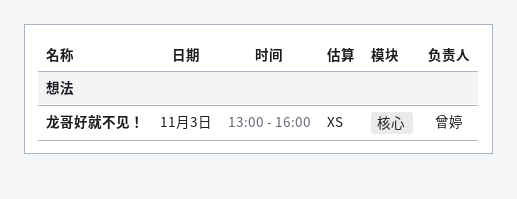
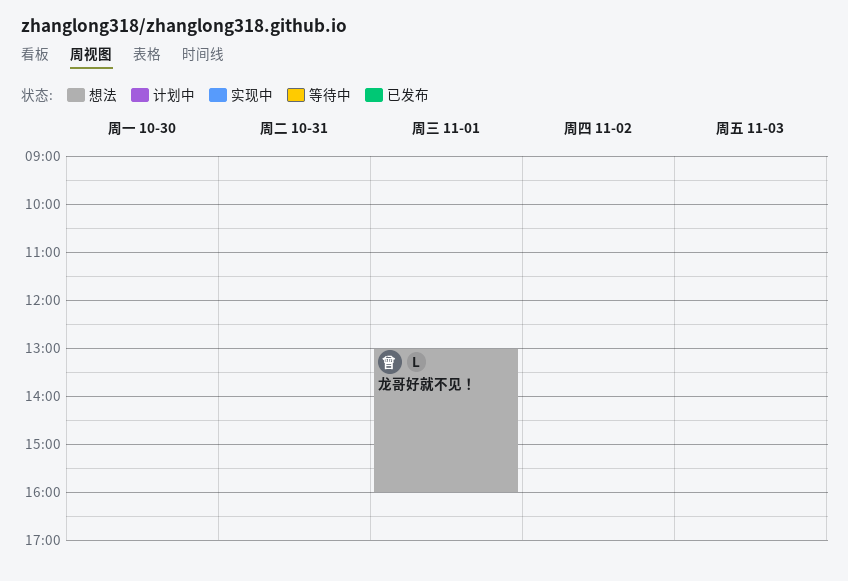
龙哥好就不见！, estimate: XS -> L
龙哥好就不见！, day: Nov 3 -> Nov 1

